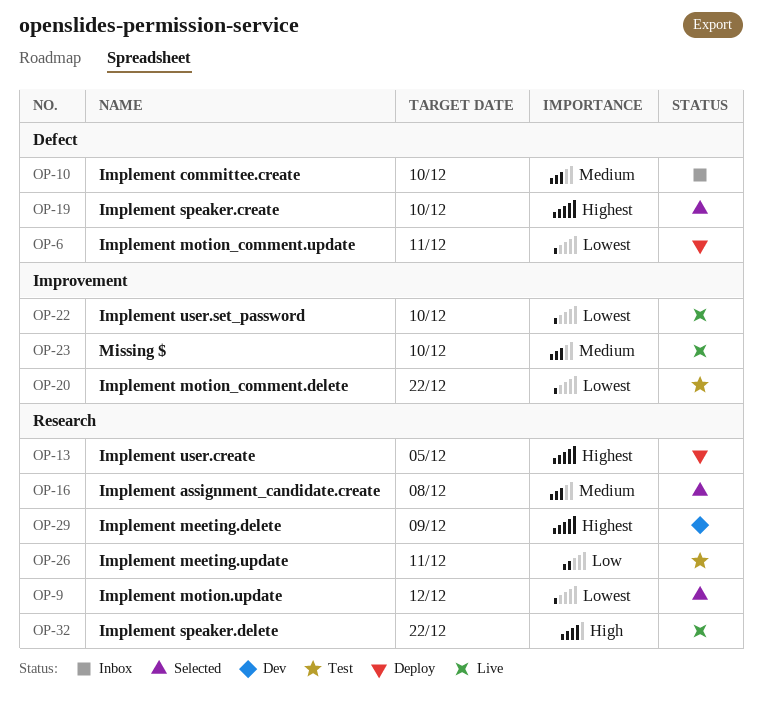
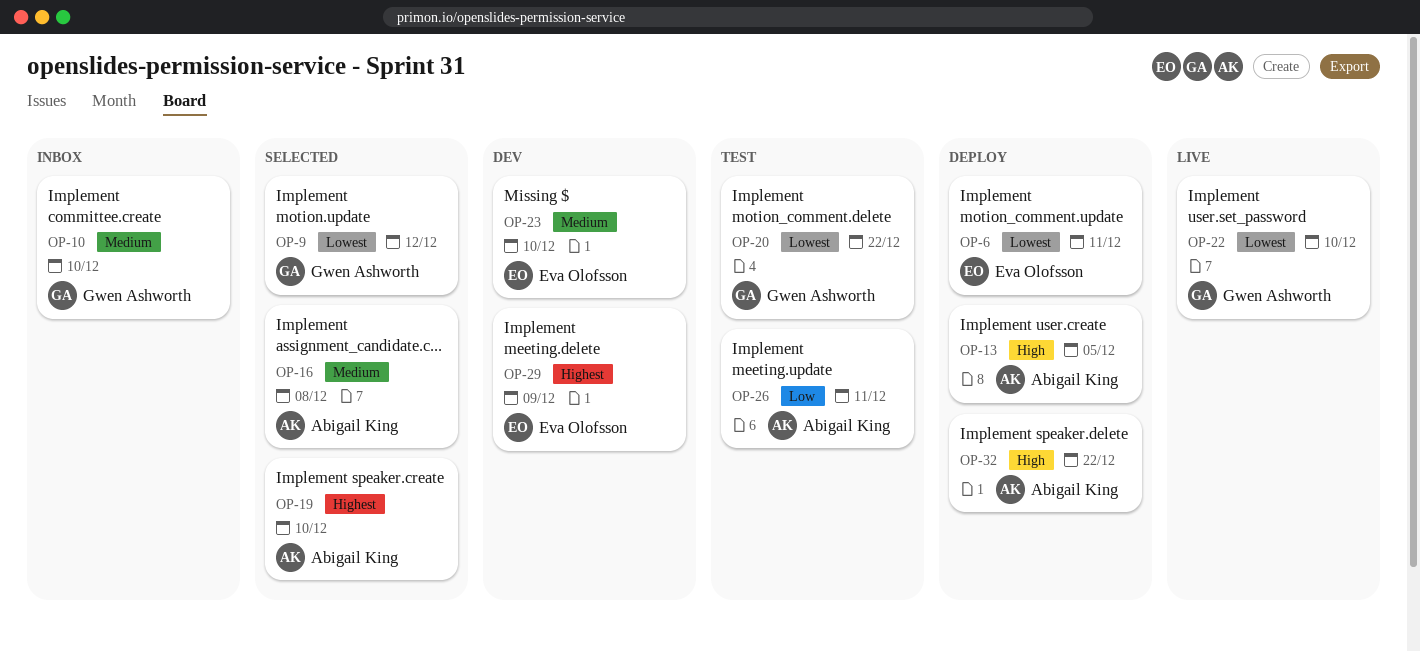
OP-13, priority: Highest -> High
OP-23, status: Live -> Dev
OP-32, status: Live -> Deploy

